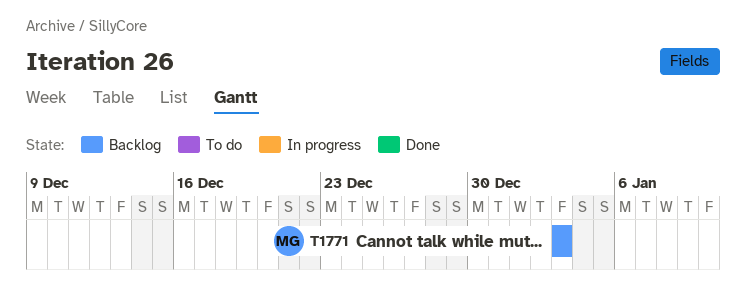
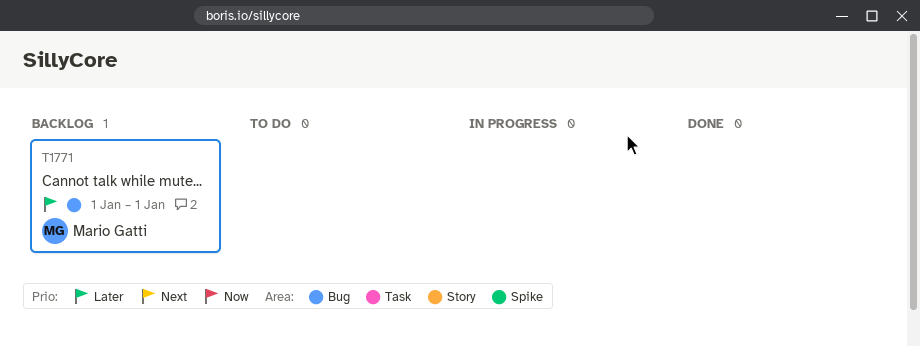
T1771, start: Jan 3 -> Jan 1
T1771, due: Jan 3 -> Jan 1

